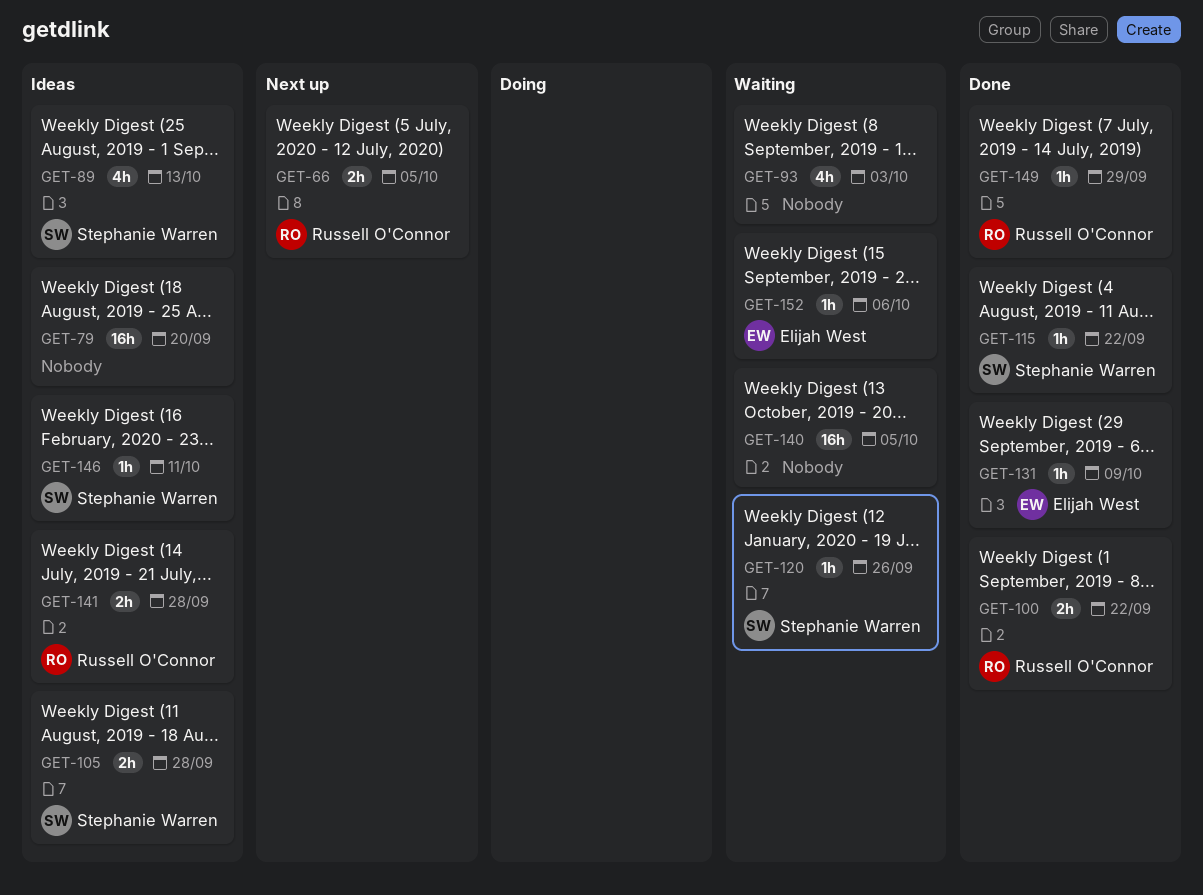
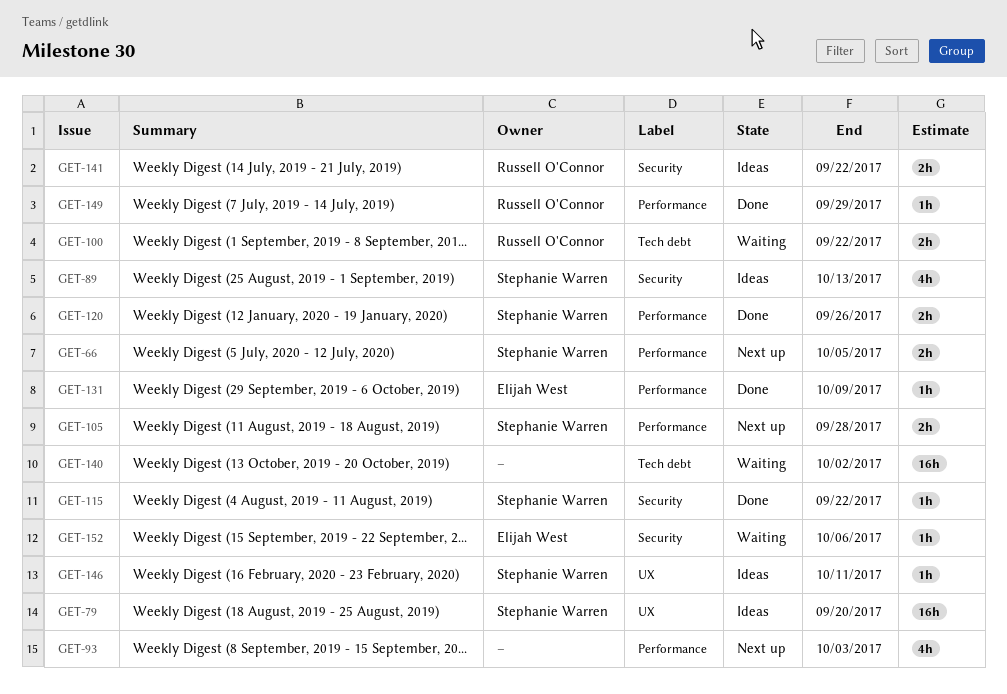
GET-66, owner: Russell O'Connor -> Stephanie Warren
GET-79, owner: none -> Stephanie Warren
GET-93, status: Waiting -> Next up
GET-100, status: Done -> Waiting
GET-105, status: Ideas -> Next up
GET-120, status: Waiting -> Done
GET-120, estimate: 1h -> 2h
GET-140, due: Oct 5 -> Oct 2
GET-141, due: Sep 28 -> Sep 22

